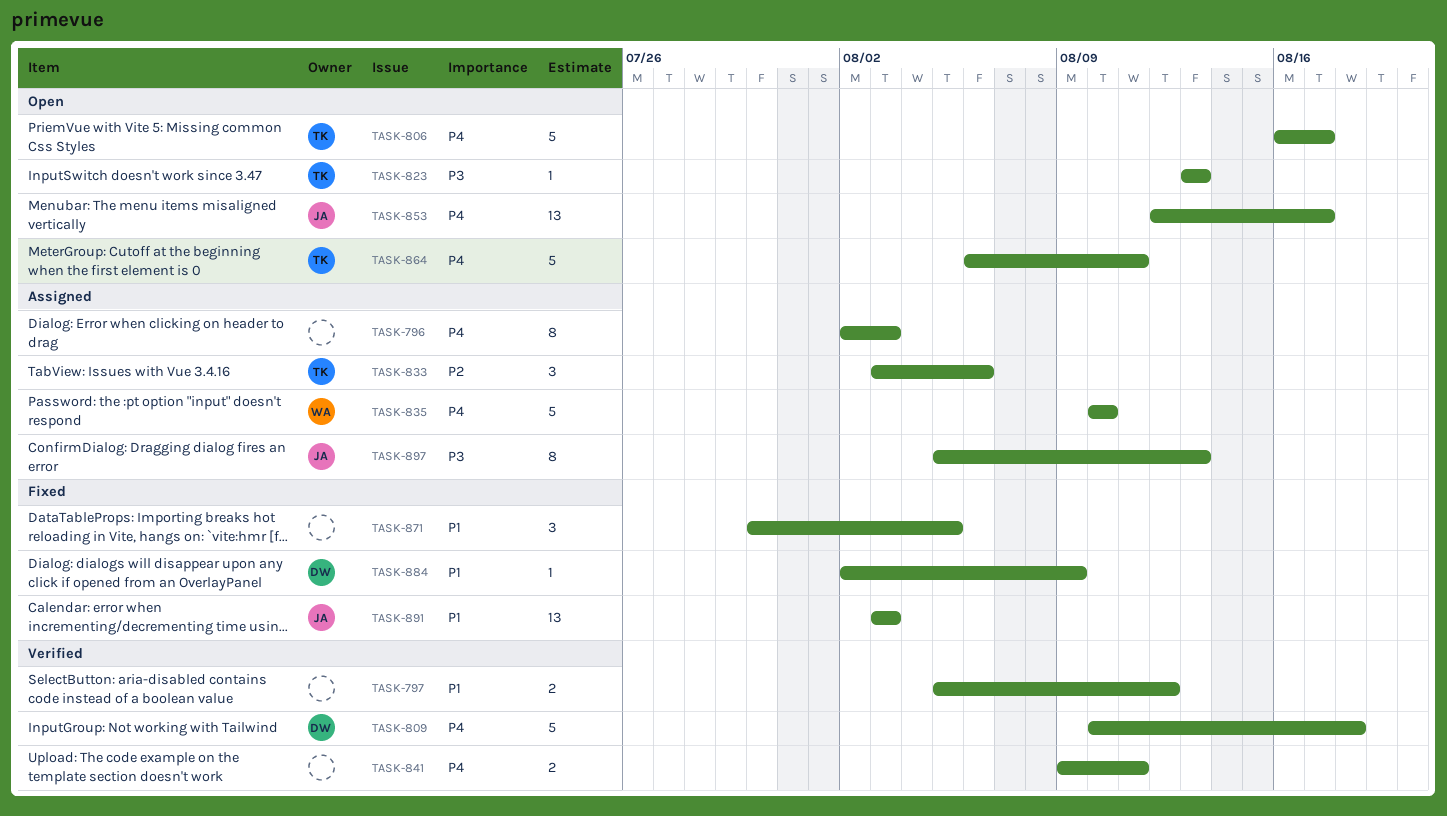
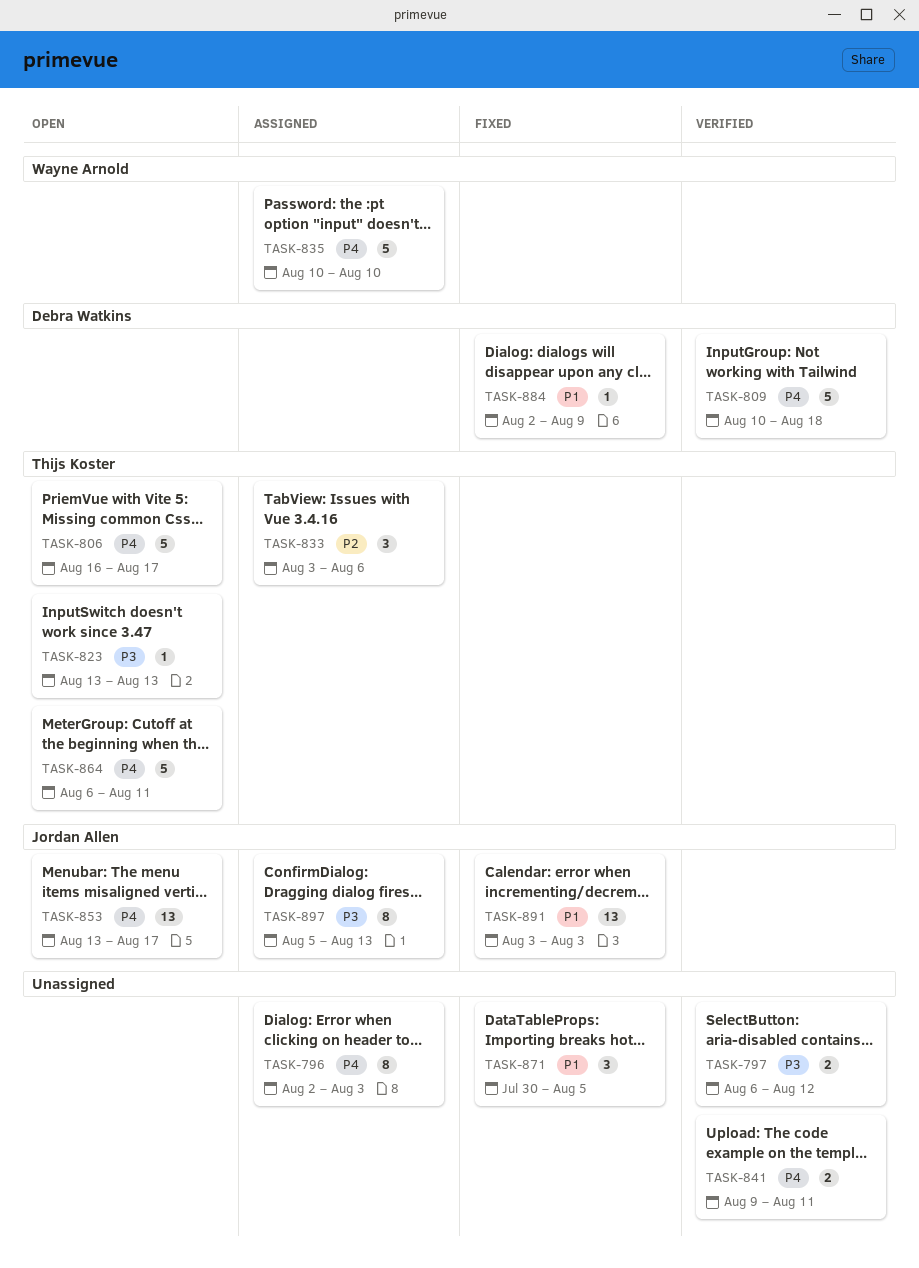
TASK-797, priority: P1 -> P3
TASK-797, start: Aug 5 -> Aug 6
TASK-853, start: Aug 12 -> Aug 13

